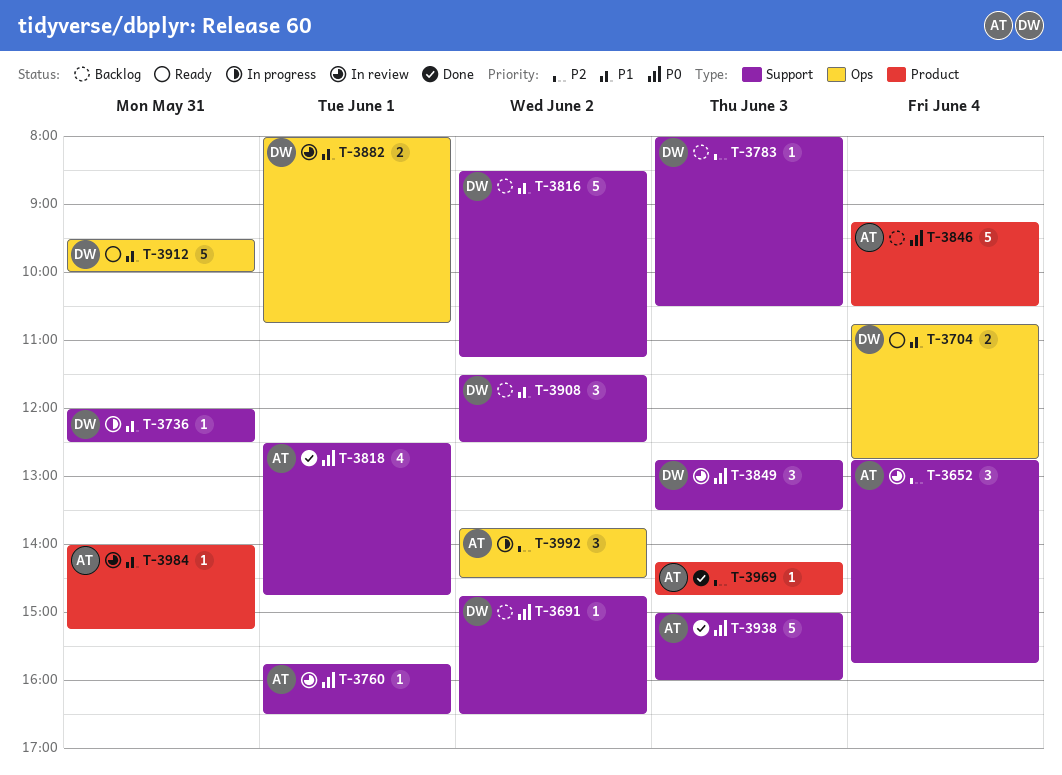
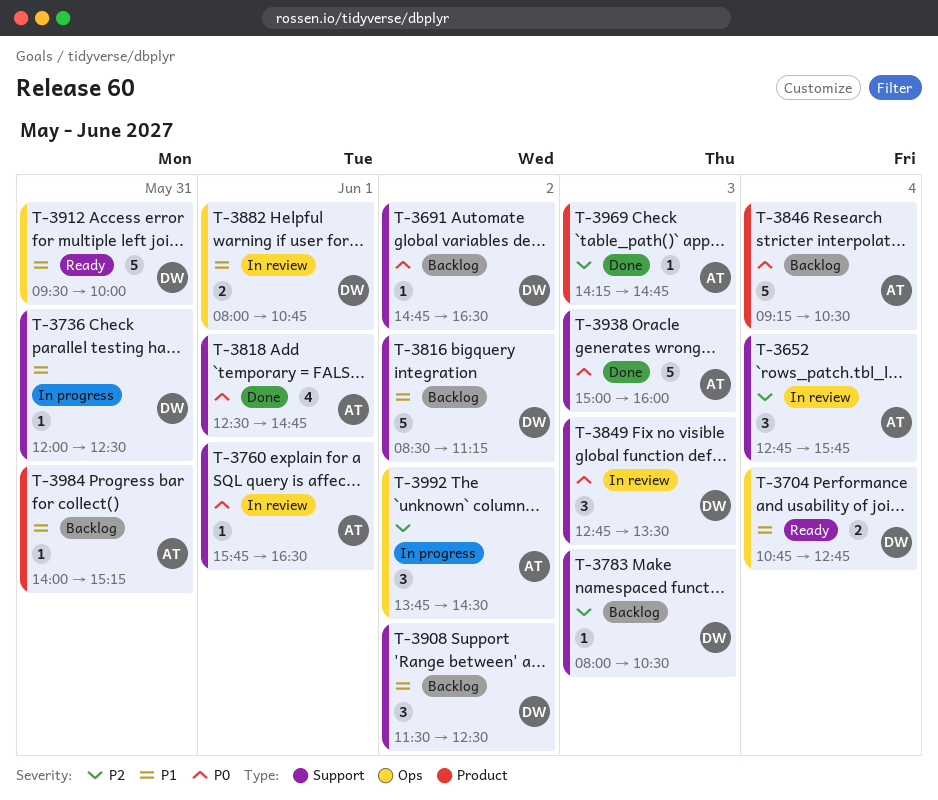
T-3984, status: In review -> Backlog

